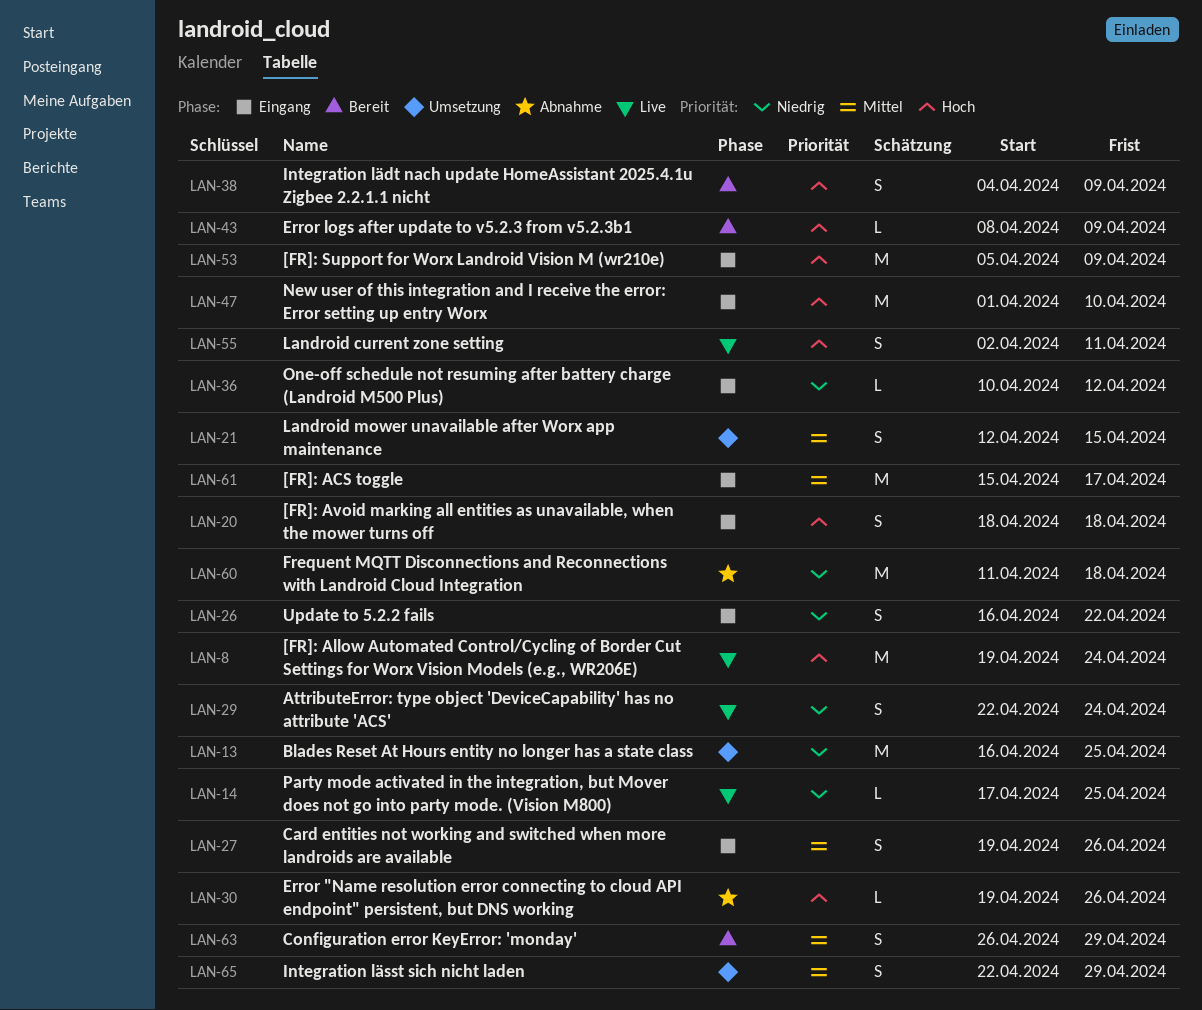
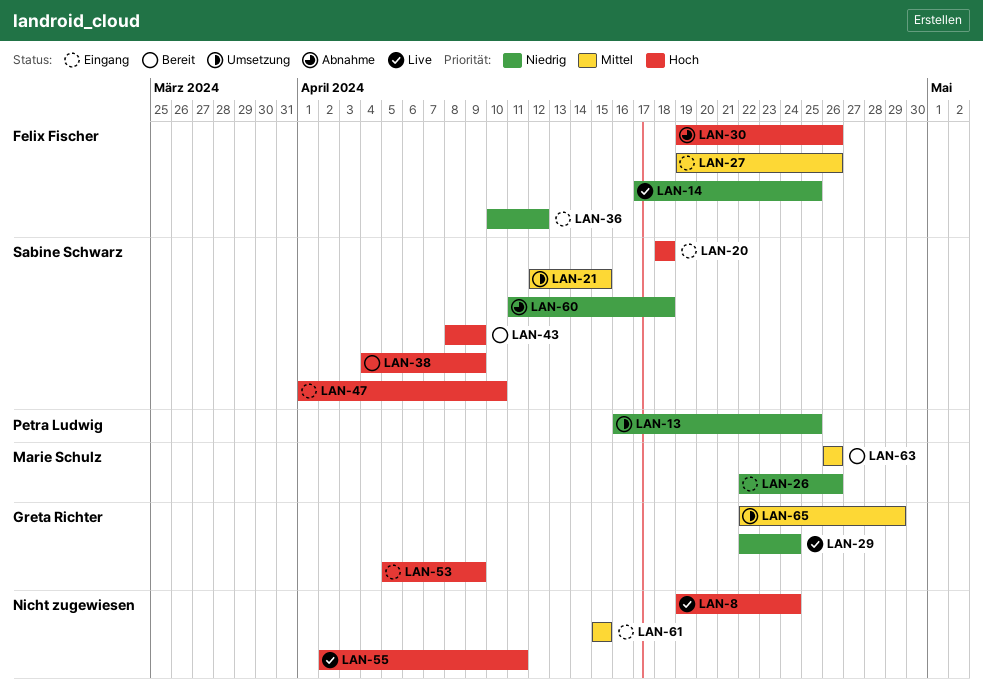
LAN-26, start: Apr 16 -> Apr 22
LAN-26, due: Apr 22 -> Apr 26
LAN-61, due: Apr 17 -> Apr 15
LAN-63, due: Apr 29 -> Apr 26

